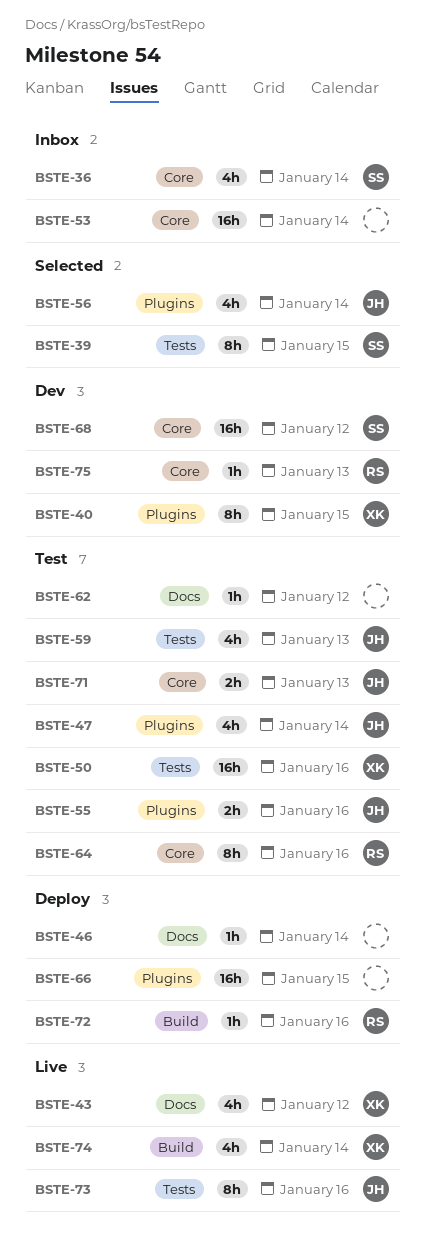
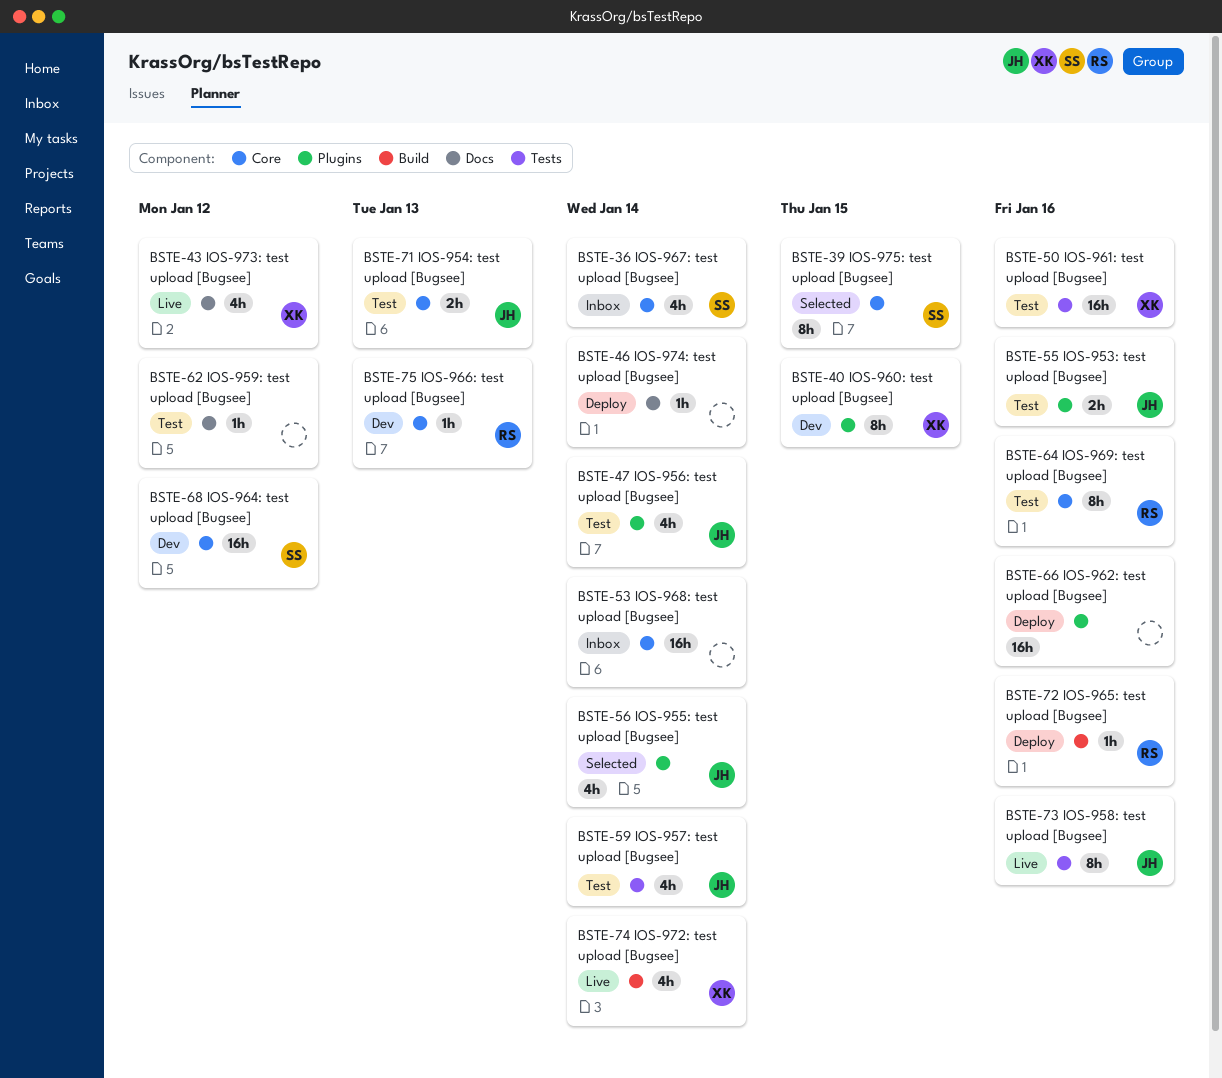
BSTE-39, label: Tests -> Core
BSTE-59, due: Jan 13 -> Jan 14
BSTE-66, due: Jan 15 -> Jan 16

